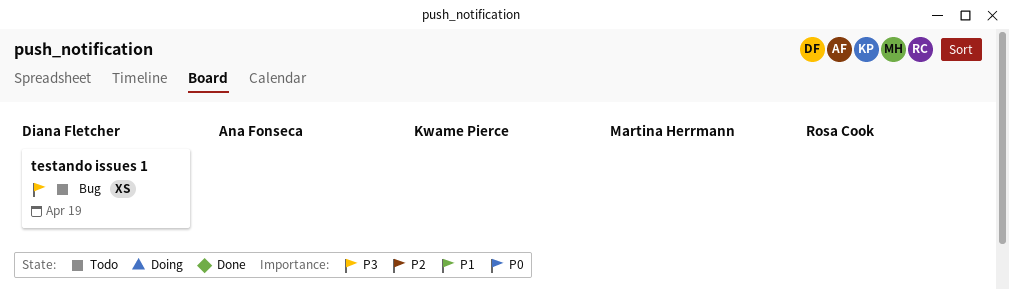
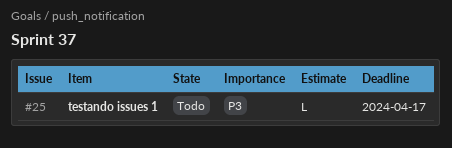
testando issues 1, estimate: XS -> L
testando issues 1, due: Apr 19 -> Apr 17

